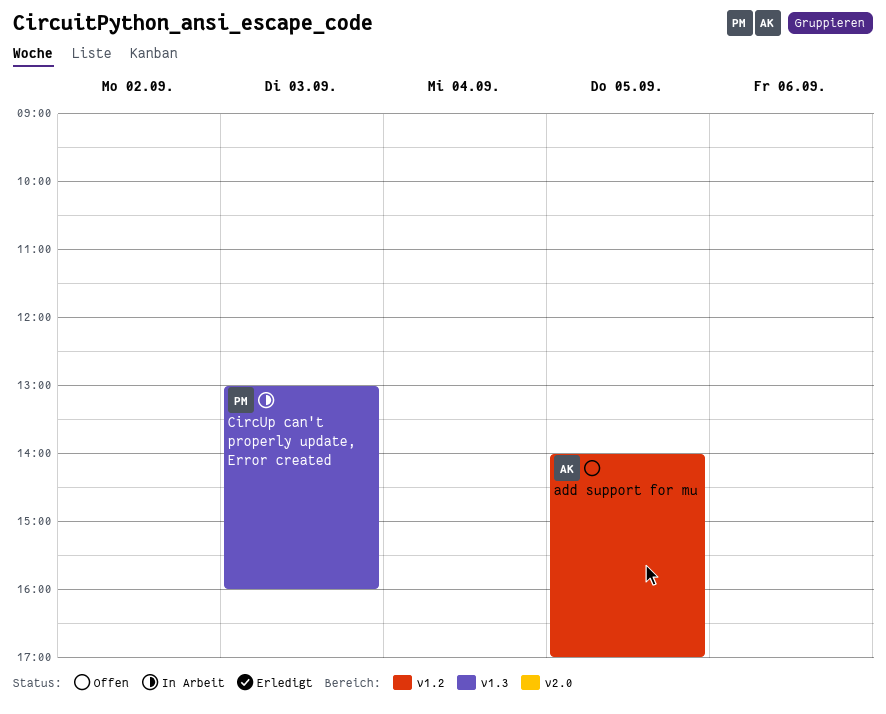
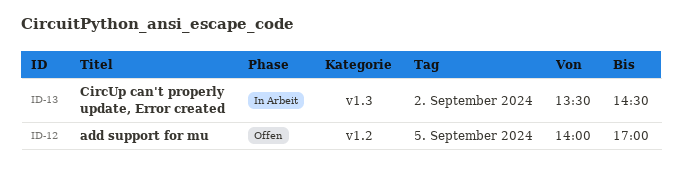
CircUp can't properly update, Error created, day: Sep 3 -> Sep 2
CircUp can't properly update, Error created, begins: 13:00 -> 13:30
CircUp can't properly update, Error created, ends: 16:00 -> 14:30

